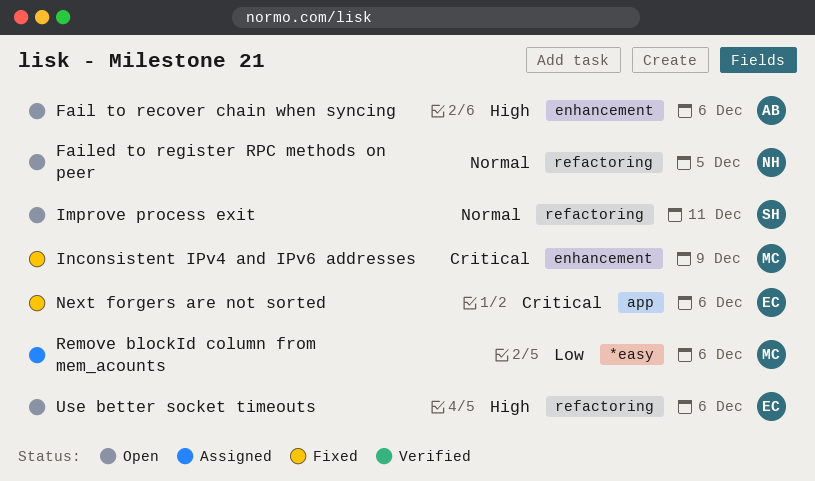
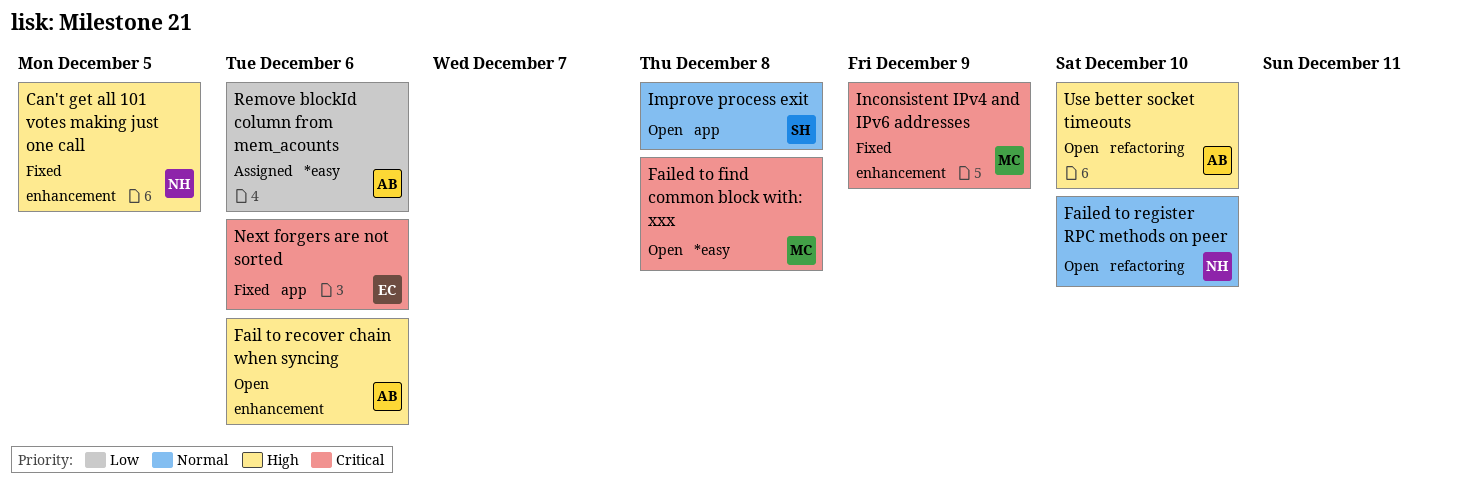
Can't get all 101 votes making just one call: none -> present
Failed to find common block with: xxx: none -> present
Failed to register RPC methods on peer, due: Dec 5 -> Dec 10
Improve process exit, label: refactoring -> app
Improve process exit, due: Dec 11 -> Dec 8
Remove blockId column from mem_acounts, owner: MC -> AB
Use better socket timeouts, owner: EC -> AB
Use better socket timeouts, due: Dec 6 -> Dec 10

